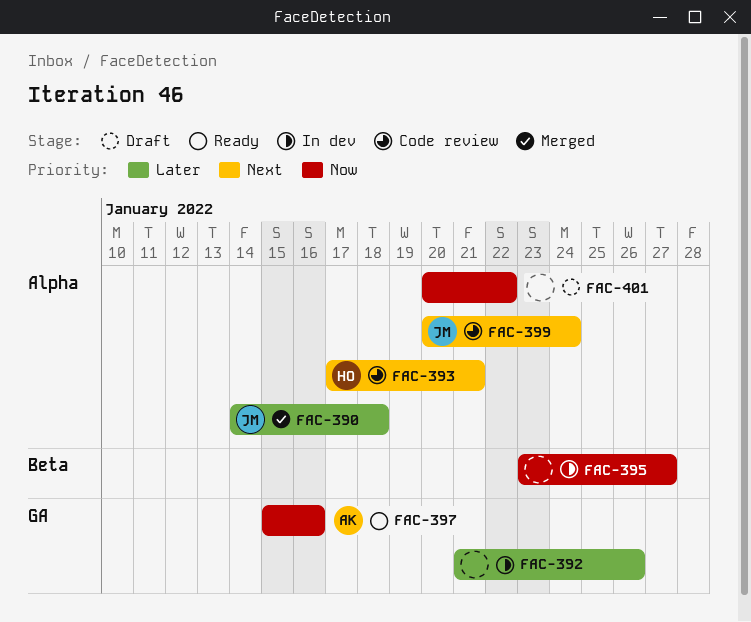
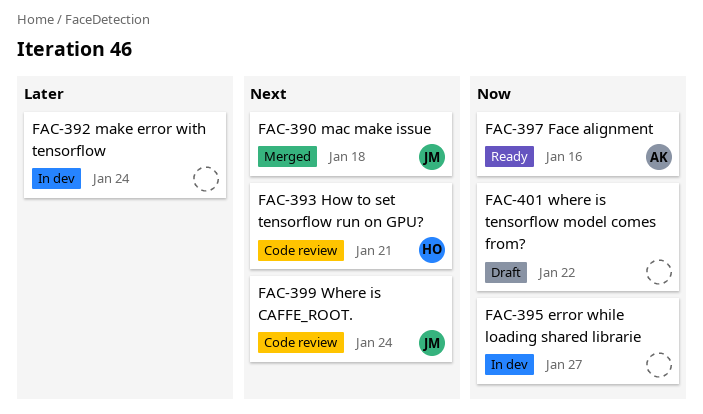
FAC-390, priority: Later -> Next
FAC-392, due: Jan 26 -> Jan 24

